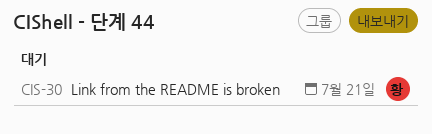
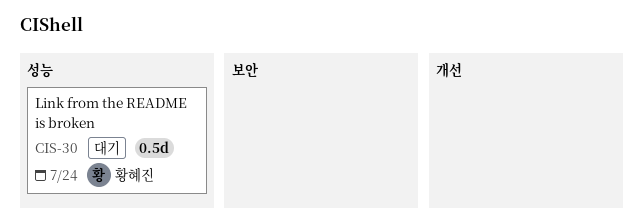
CIS-30, due: Jul 21 -> Jul 24

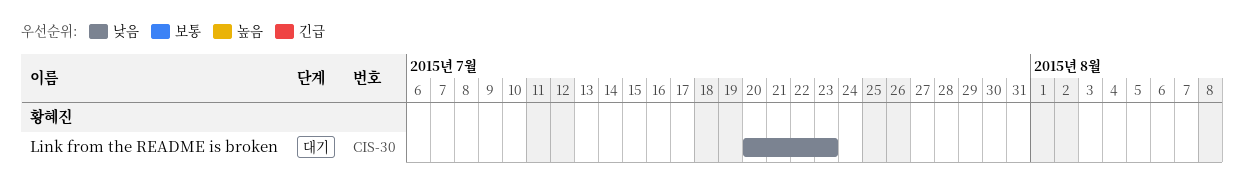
CIS-30, due: Jul 24 -> Jul 23

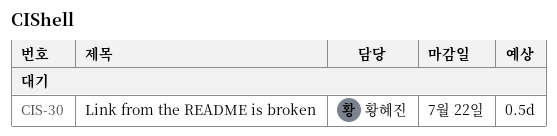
CIS-30, due: Jul 23 -> Jul 22

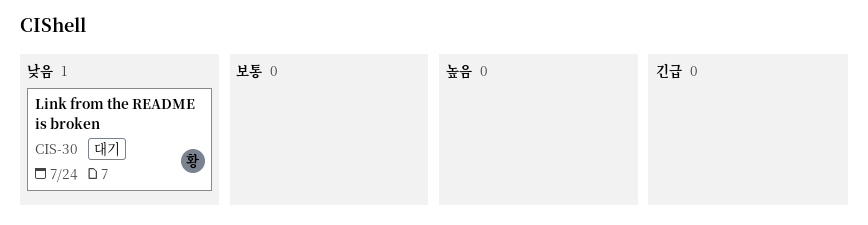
CIS-30, due: Jul 22 -> Jul 24

